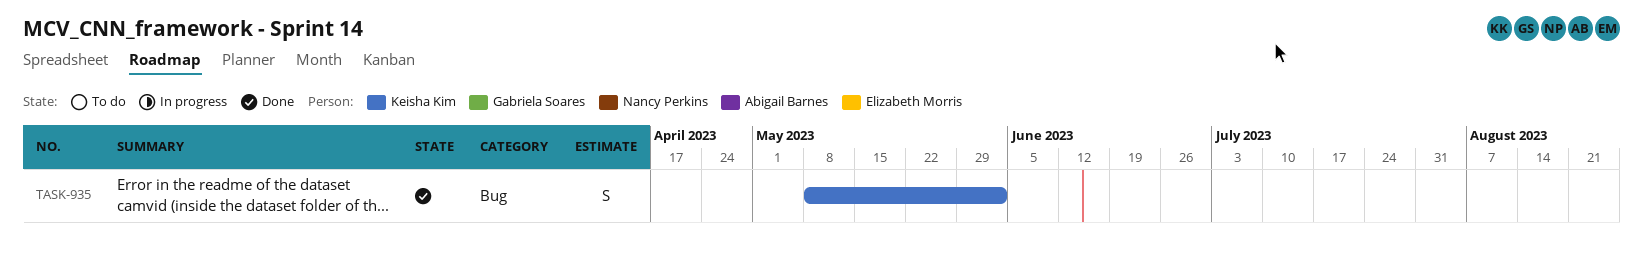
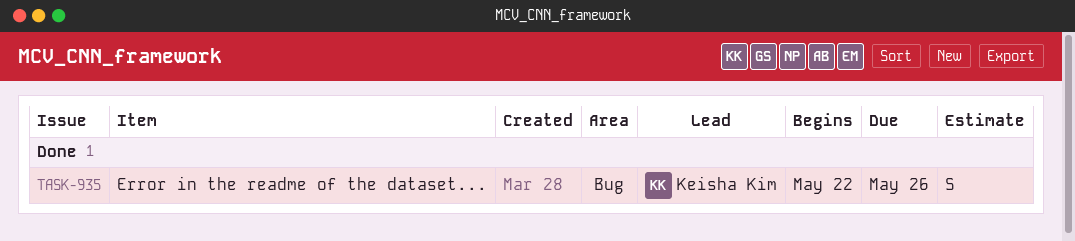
TASK-935, start: May 8 -> May 22
TASK-935, due: Jun 2 -> May 26

